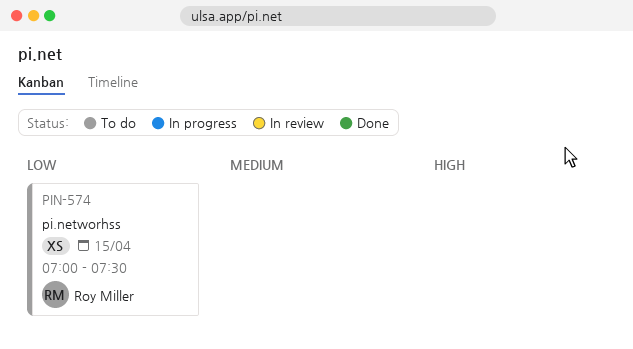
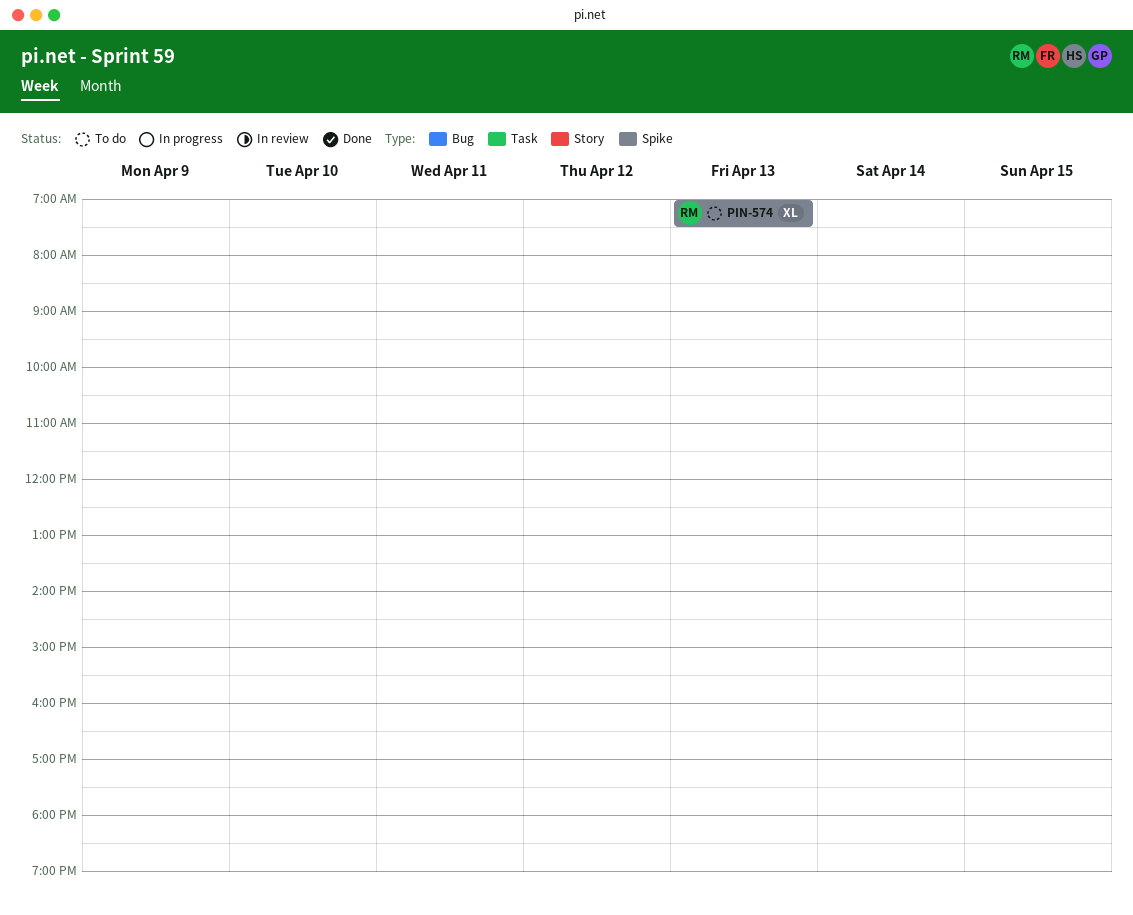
PIN-574, estimate: XS -> XL
PIN-574, day: Apr 15 -> Apr 13

